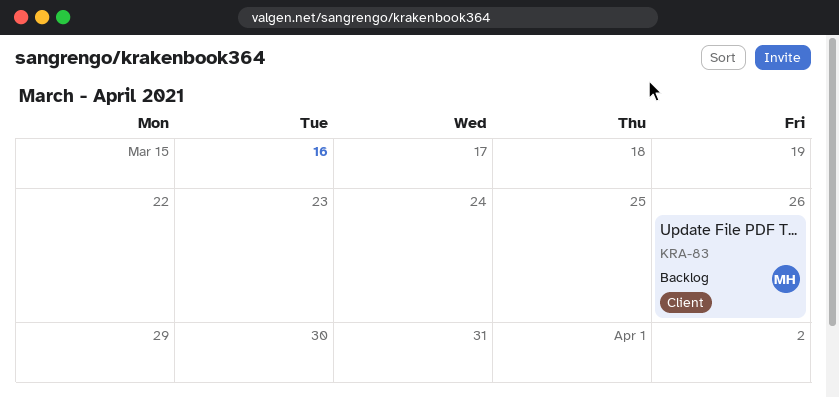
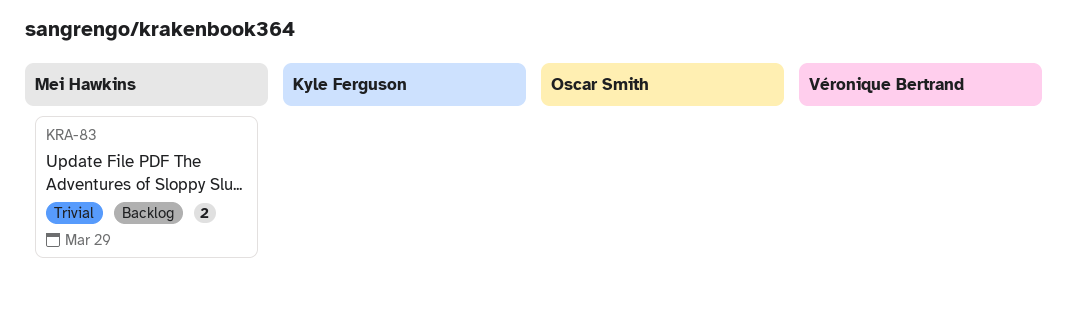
KRA-83, due: Mar 26 -> Mar 29

